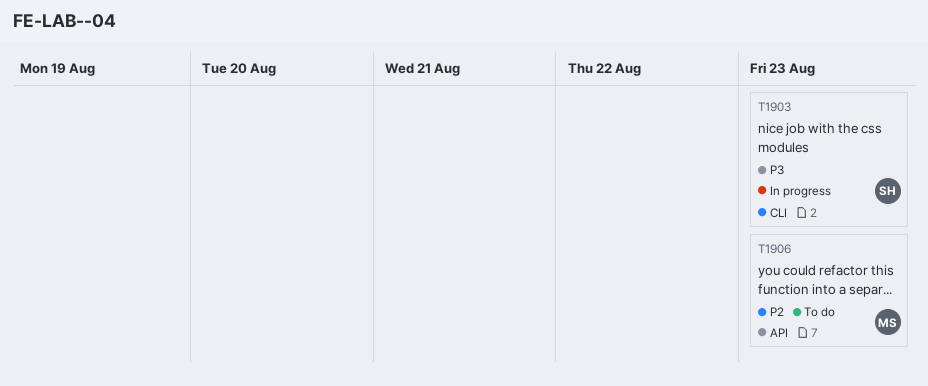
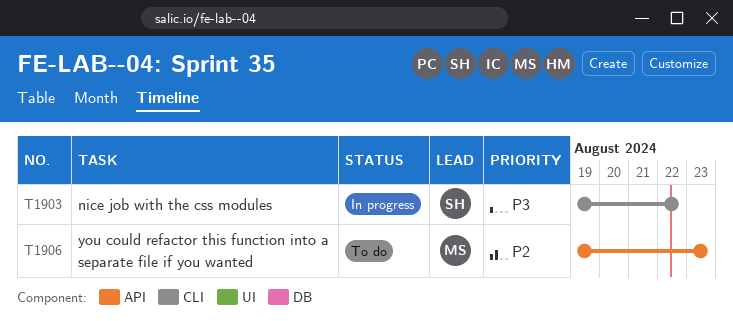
T1903, due: Aug 23 -> Aug 22

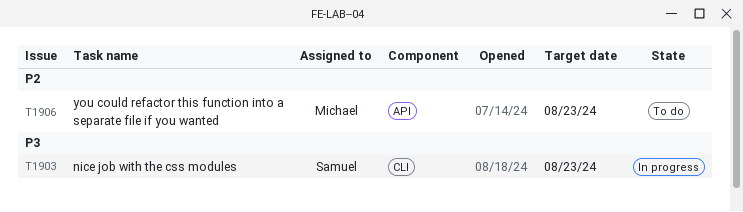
T1903, due: Aug 22 -> Aug 23

